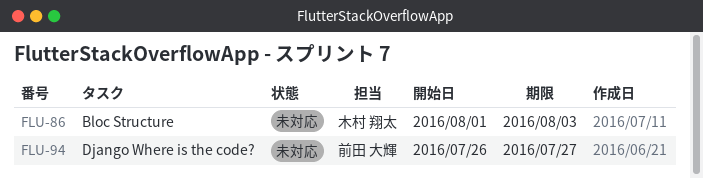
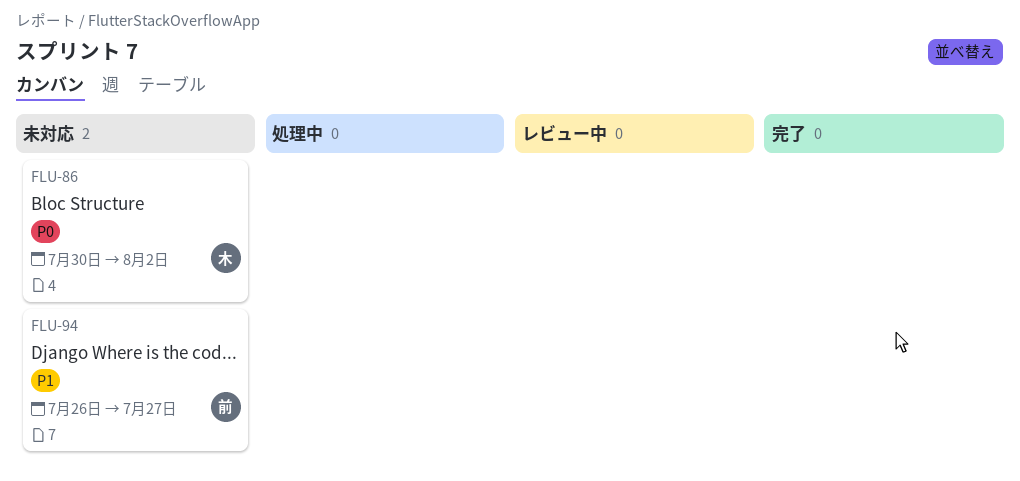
FLU-86, start: Aug 1 -> Jul 30
FLU-86, due: Aug 3 -> Aug 2

